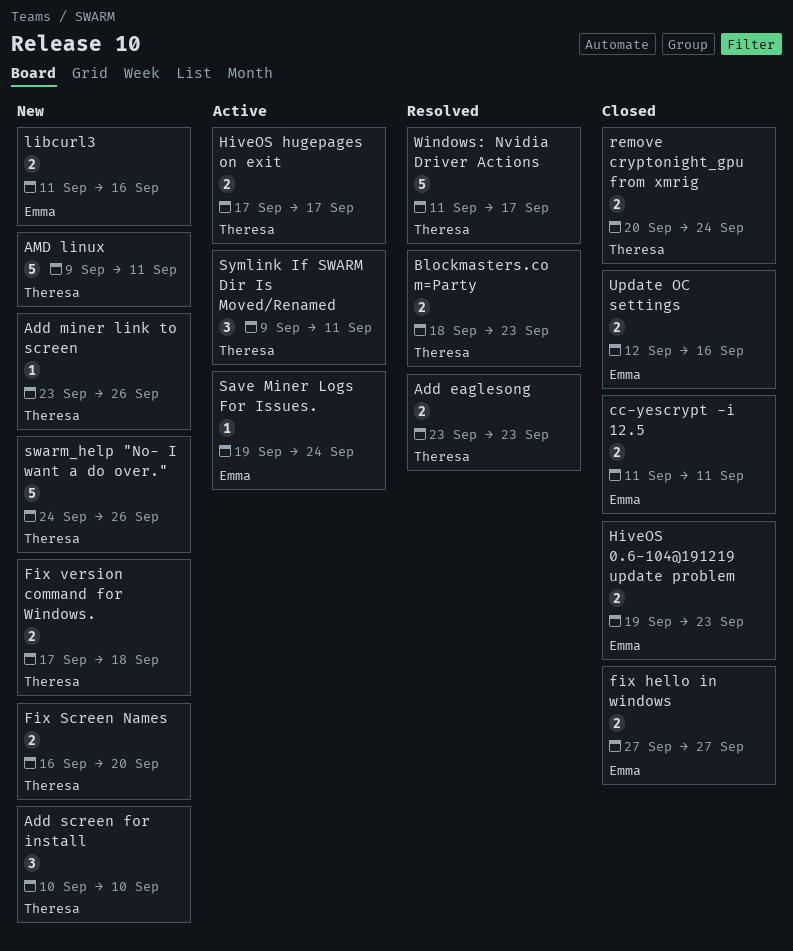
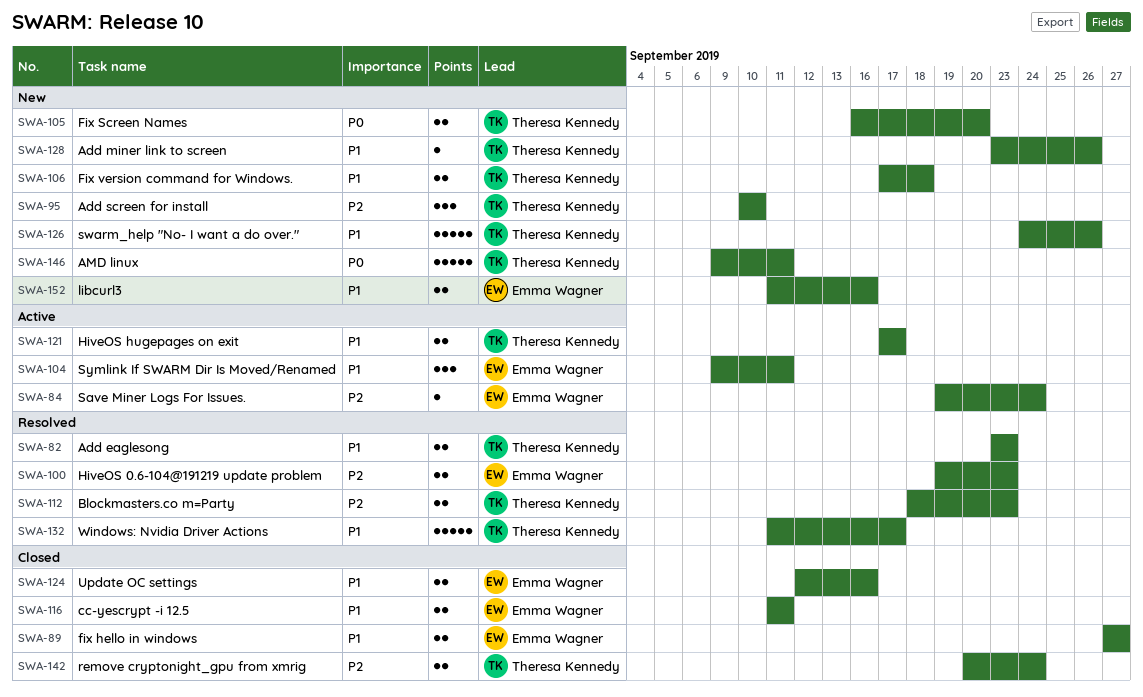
HiveOS 0.6-104@191219 update problem, status: Closed -> Resolved
Symlink If SWARM Dir Is Moved/Renamed, owner: Theresa Kennedy -> Emma Wagner

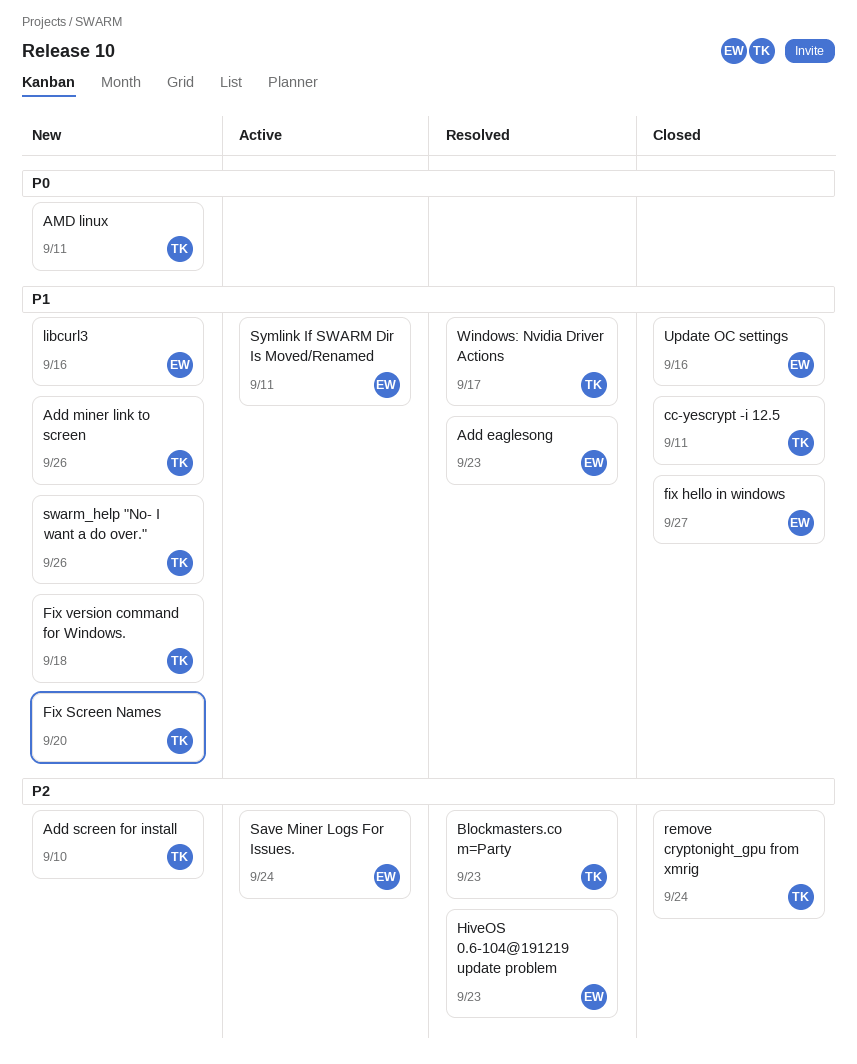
Add eaglesong, owner: Theresa Kennedy -> Emma Wagner
cc-yescrypt -i 12.5, owner: Emma Wagner -> Theresa Kennedy
Fix Screen Names, priority: P0 -> P1
HiveOS hugepages on exit: present -> none

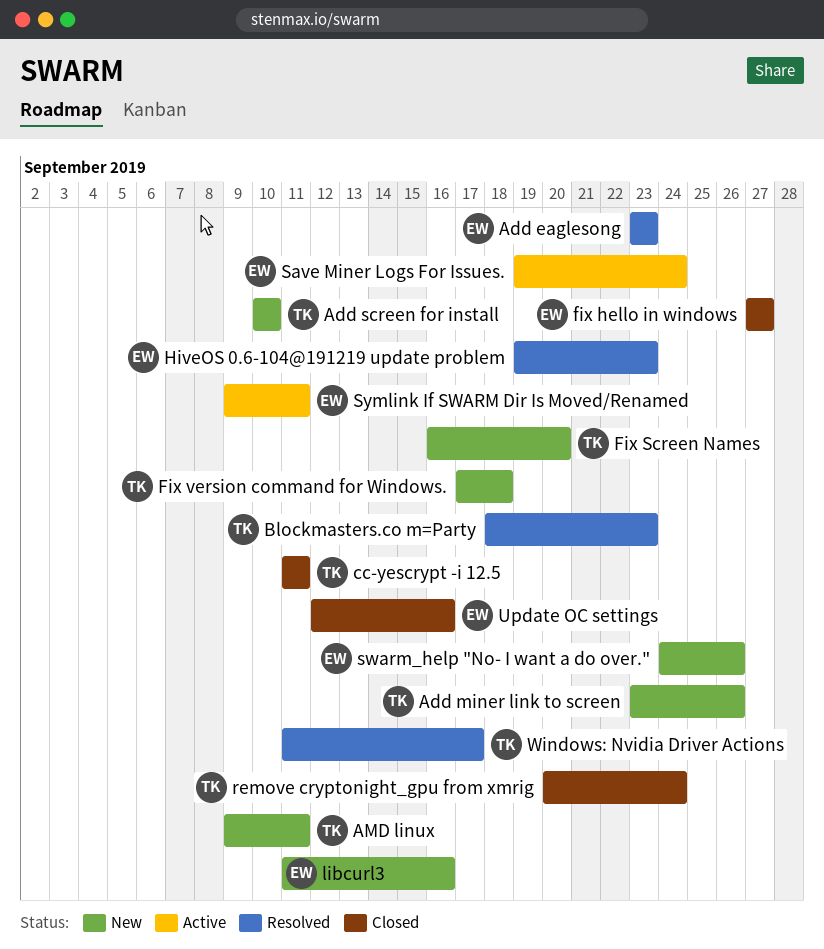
swarm_help "No- I want a do over.", owner: TK -> EW

